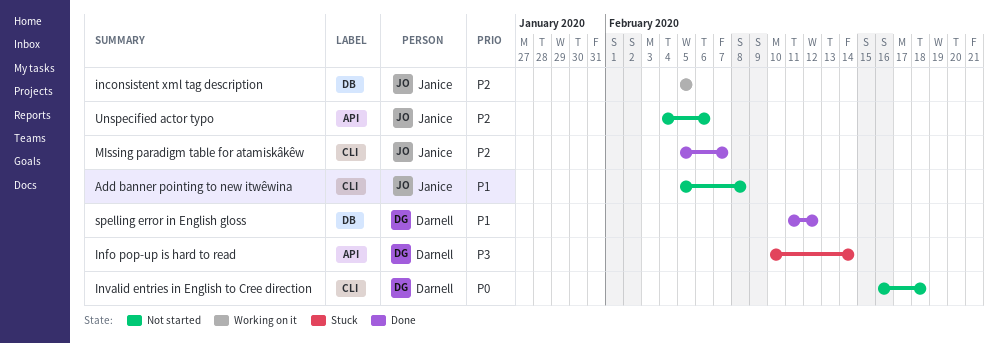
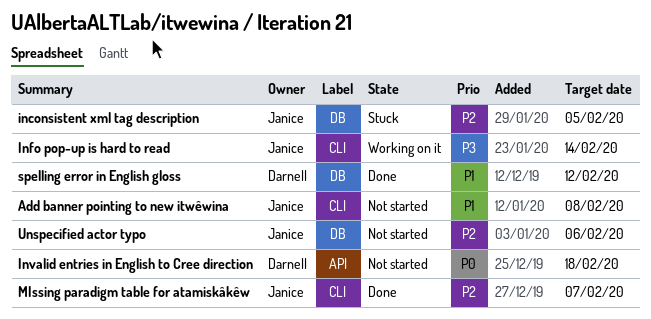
inconsistent xml tag description, status: Working on it -> Stuck
Info pop-up is hard to read, status: Stuck -> Working on it
Info pop-up is hard to read, owner: Darnell -> Janice
Info pop-up is hard to read, label: API -> CLI
Invalid entries in English to Cree direction, label: CLI -> API
Unspecified actor typo, label: API -> DB

